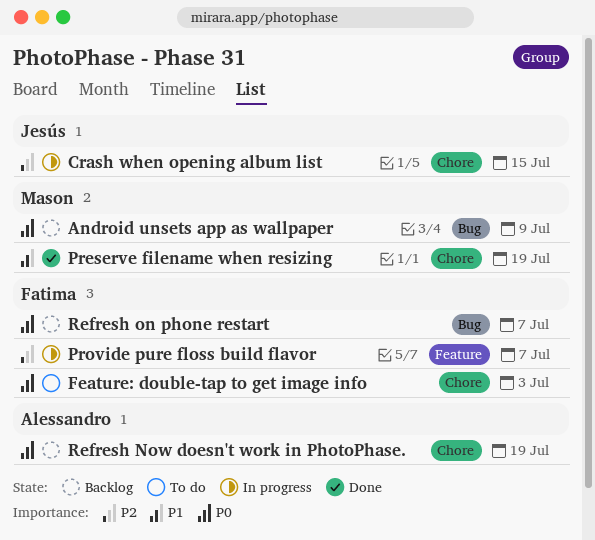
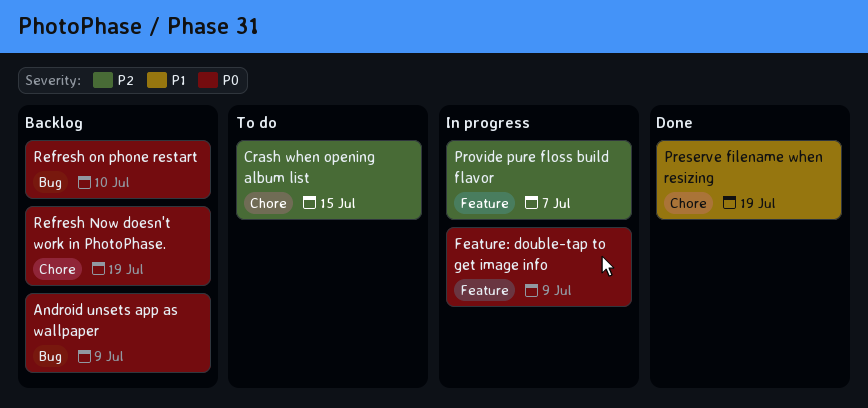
Crash when opening album list, status: In progress -> To do
Feature: double-tap to get image info, status: To do -> In progress
Feature: double-tap to get image info, label: Chore -> Feature
Feature: double-tap to get image info, due: Jul 3 -> Jul 9
Refresh on phone restart, due: Jul 7 -> Jul 10

